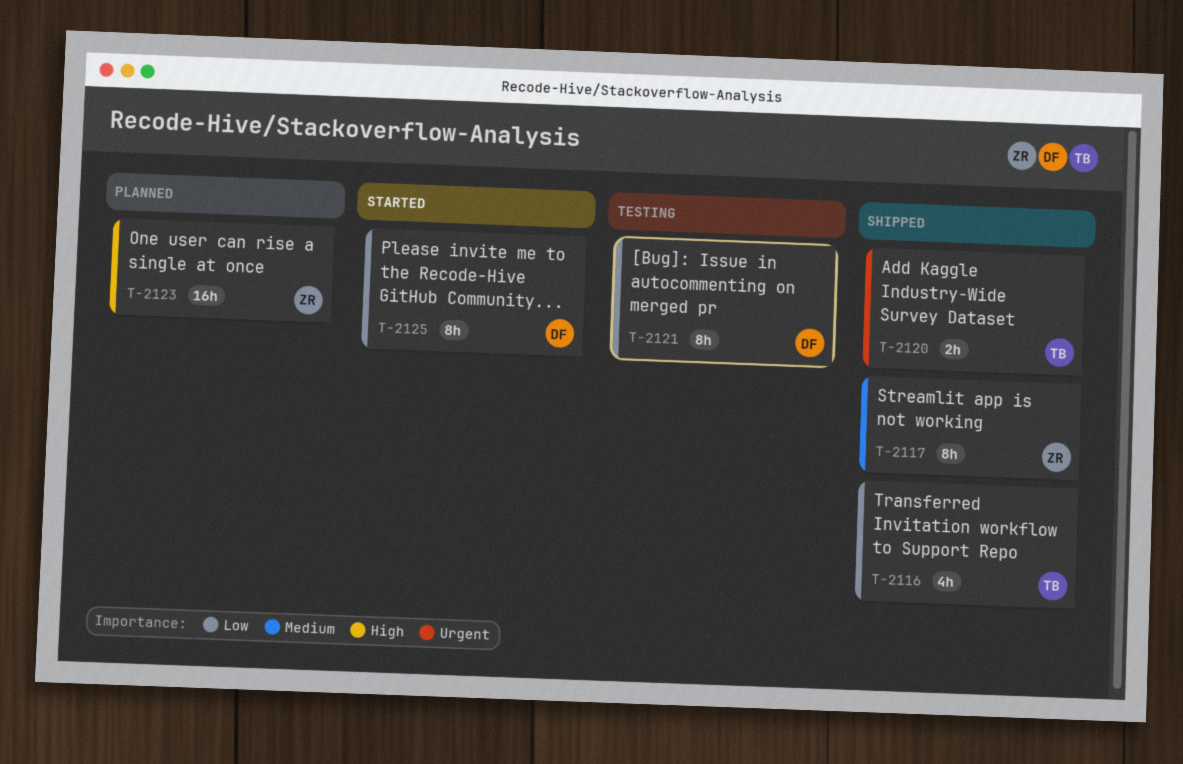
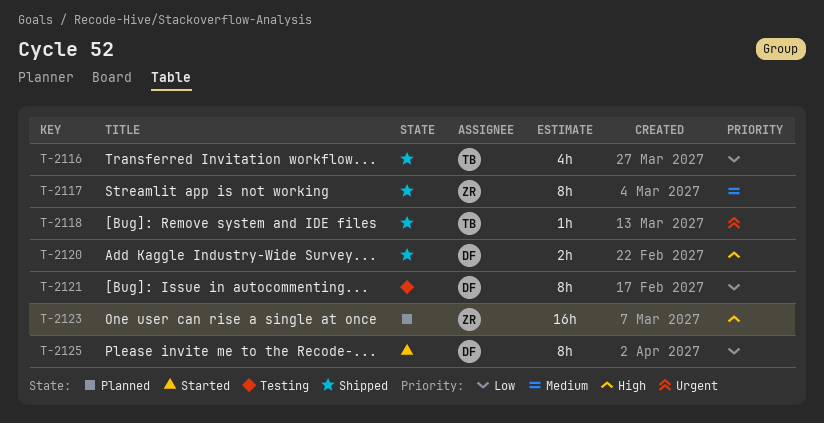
T-2118: none -> present
T-2120, owner: TB -> DF
T-2120, priority: Urgent -> High

